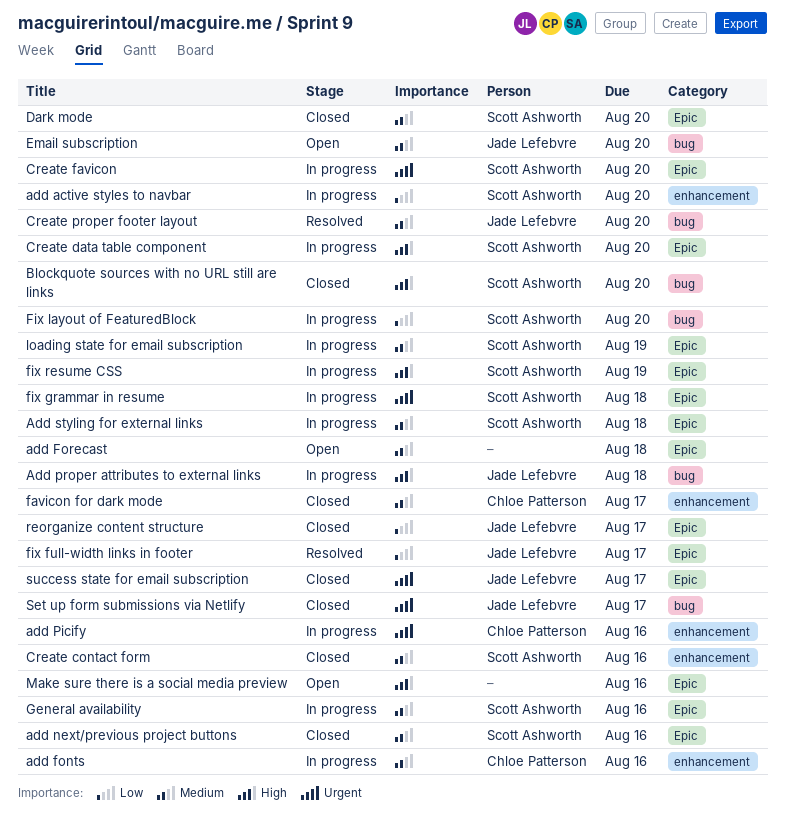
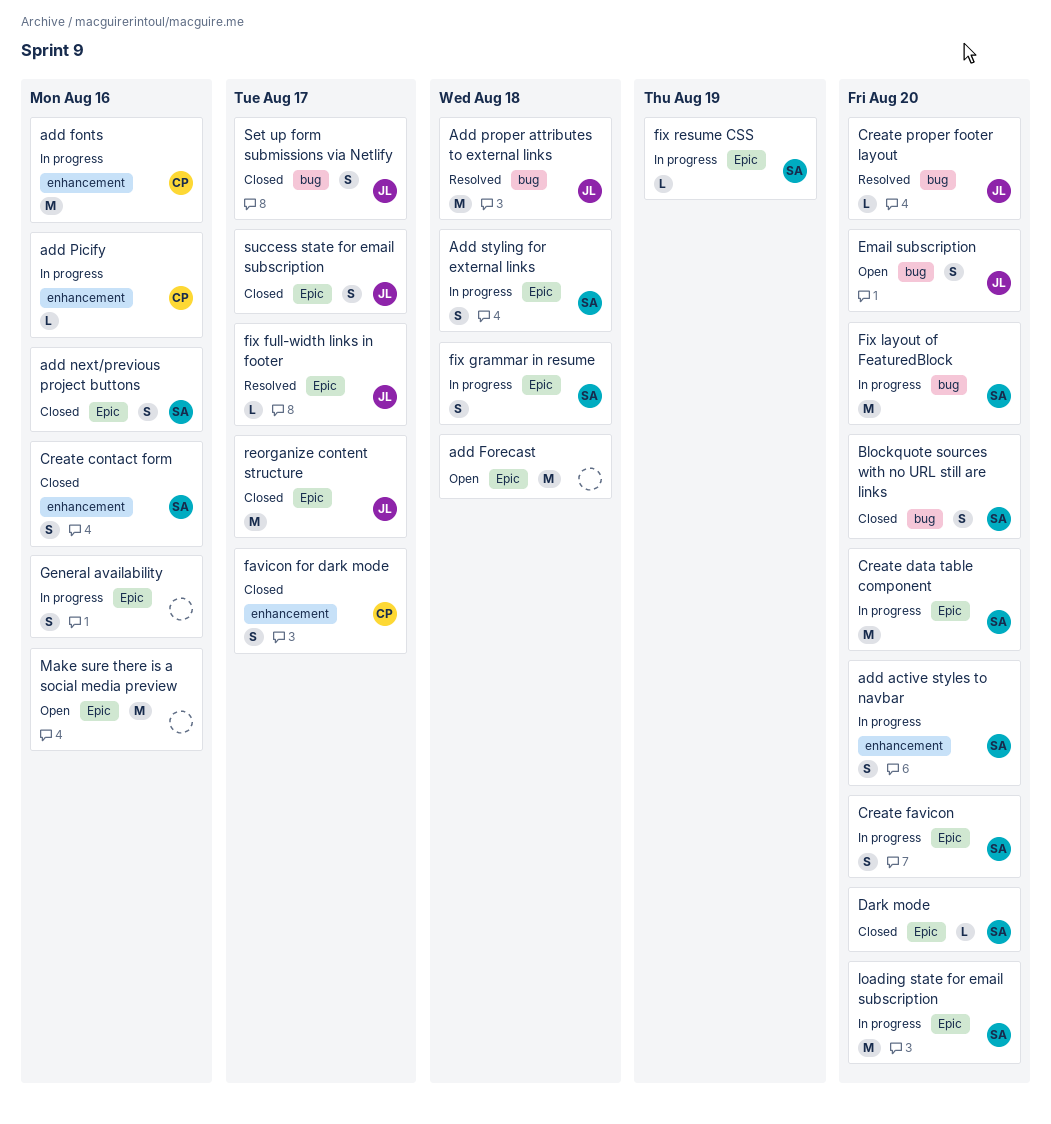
Add proper attributes to external links, status: In progress -> Resolved
General availability, owner: Scott Ashworth -> none
loading state for email subscription, due: Aug 19 -> Aug 20

